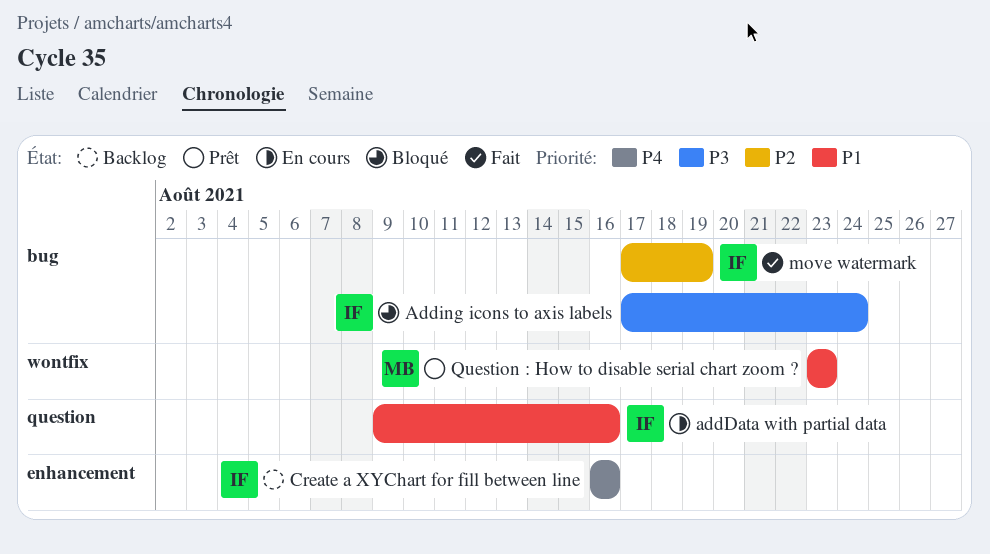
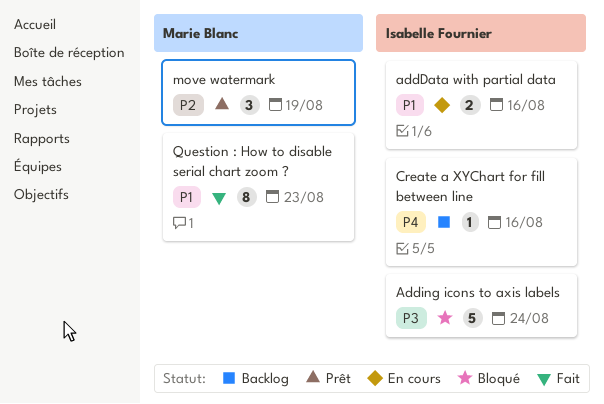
move watermark, status: Fait -> Prêt
move watermark, owner: Isabelle Fournier -> Marie Blanc
Question : How to disable serial chart zoom ?, status: Prêt -> Fait

